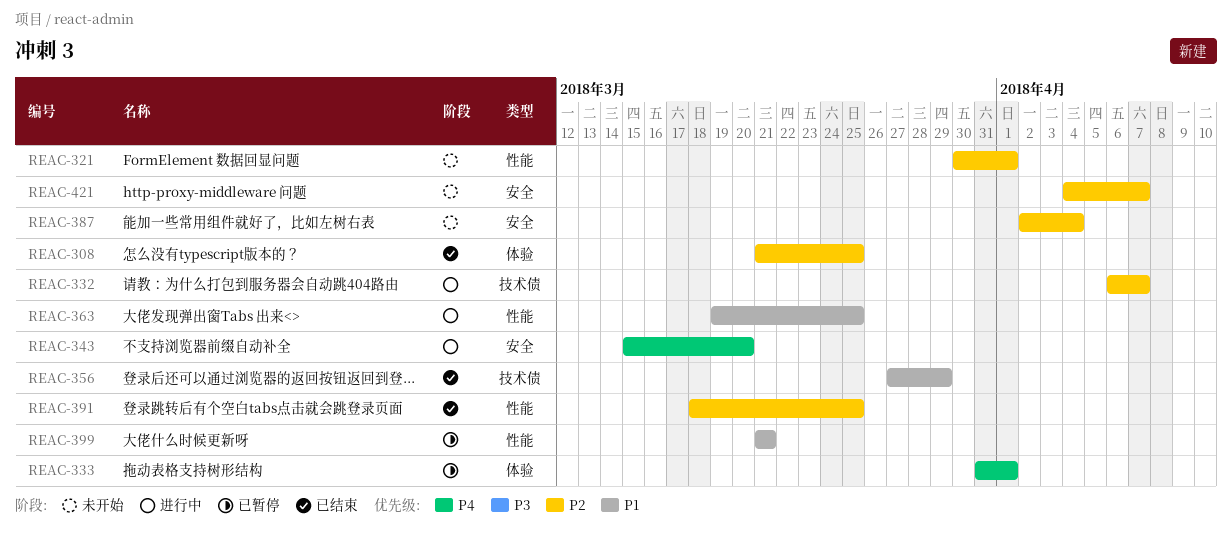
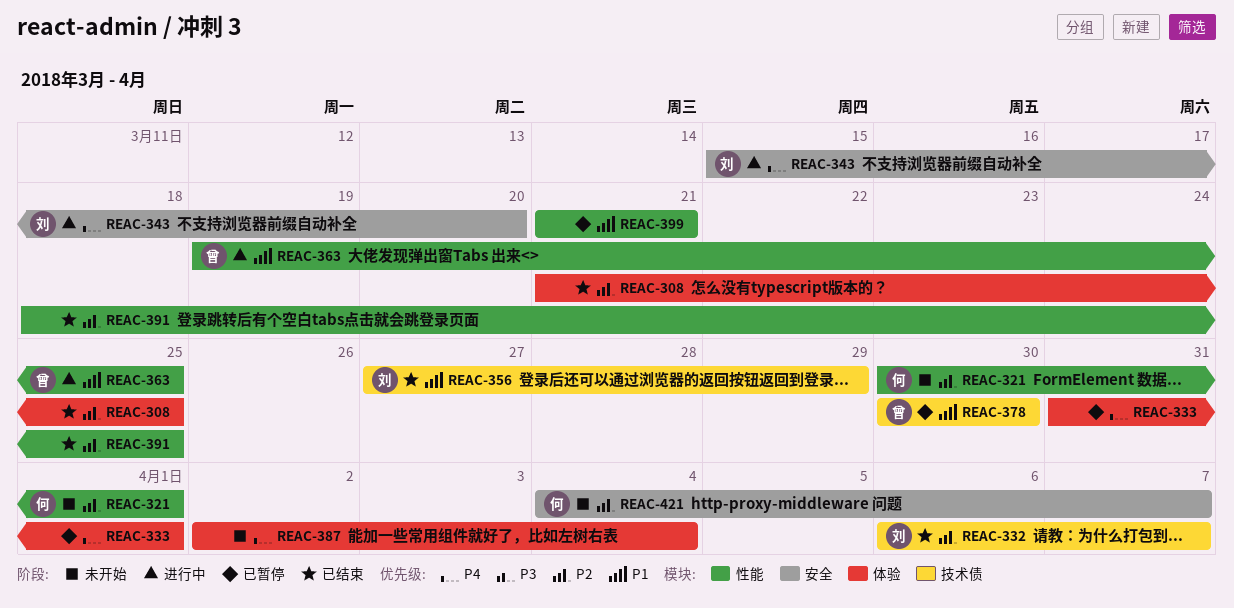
REAC-332, status: 进行中 -> 已结束
REAC-378: none -> present
REAC-387, priority: P2 -> P4
REAC-387, label: 安全 -> 体验

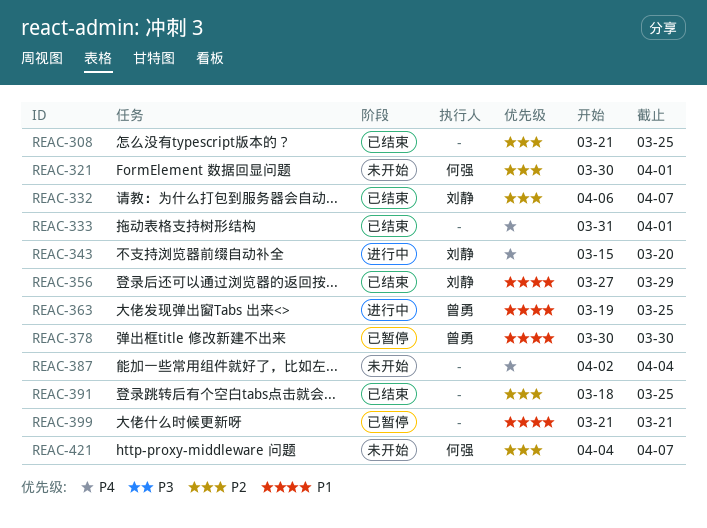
REAC-333, status: 已暂停 -> 已结束

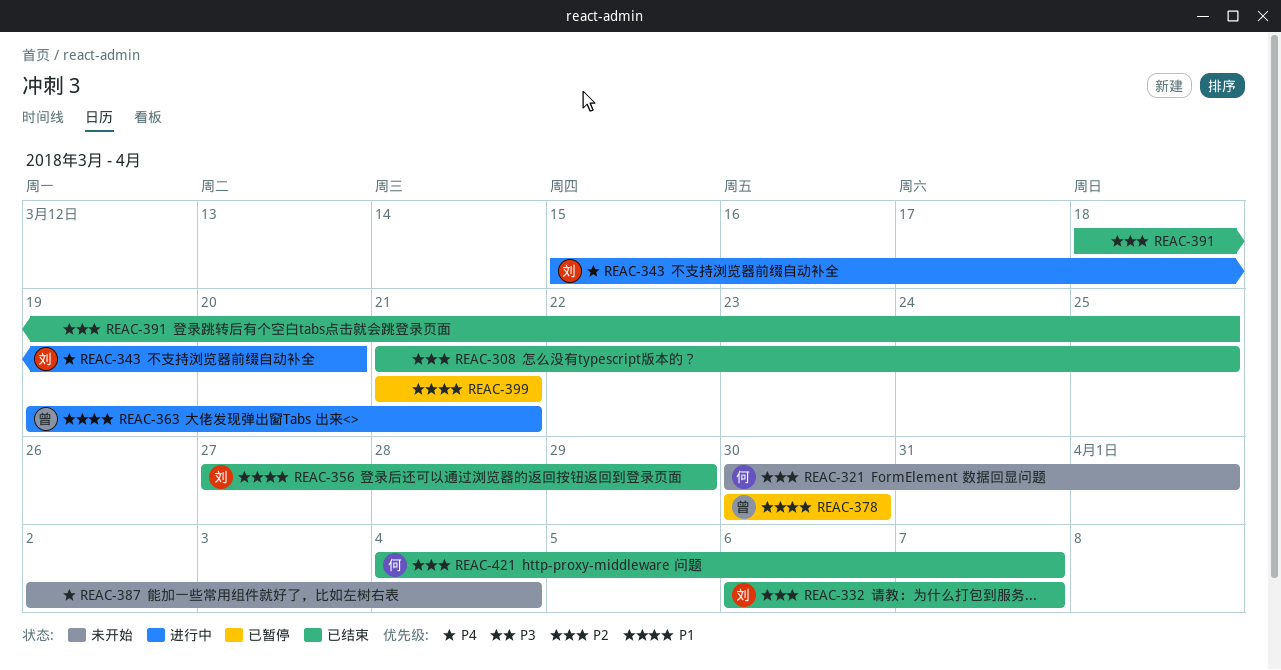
REAC-333: present -> none
REAC-363, due: Mar 25 -> Mar 21
REAC-421, status: 未开始 -> 已结束

